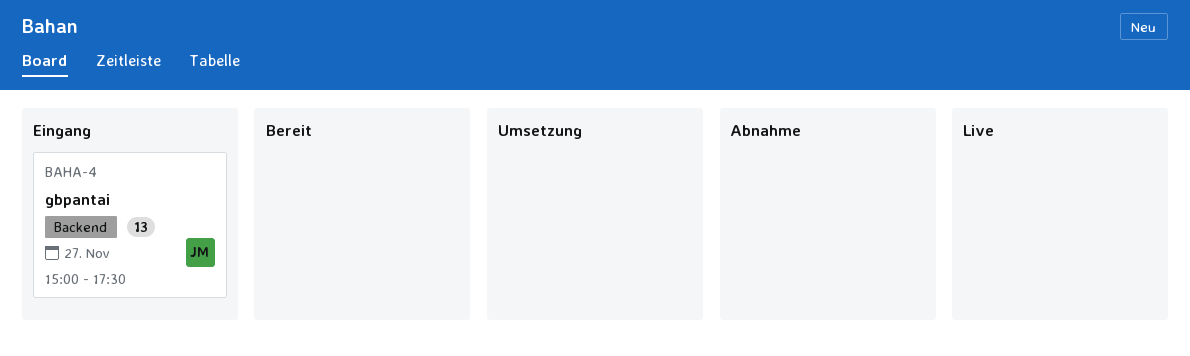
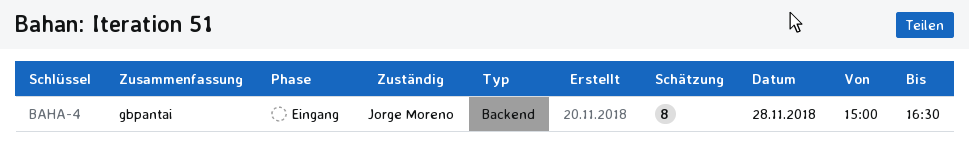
BAHA-4, estimate: 13 -> 8
BAHA-4, day: Nov 27 -> Nov 28
BAHA-4, ends: 17:30 -> 16:30

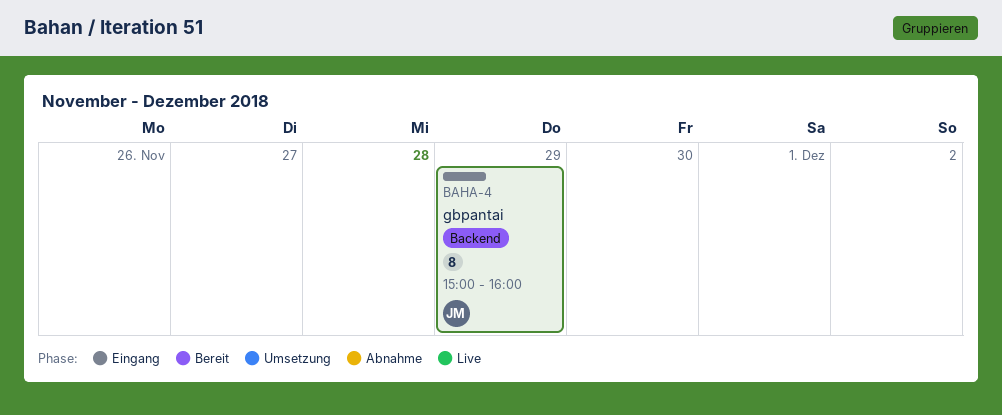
BAHA-4, day: Nov 28 -> Nov 29
BAHA-4, ends: 16:30 -> 16:00

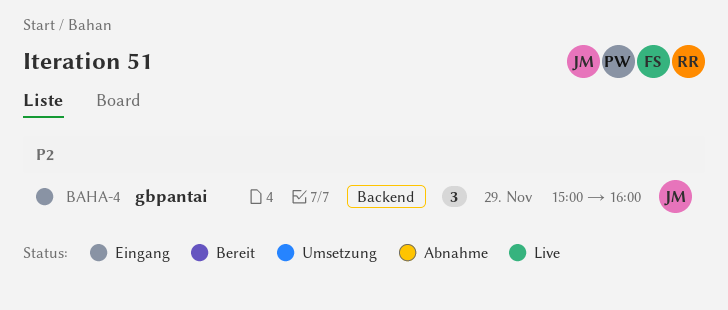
BAHA-4, estimate: 8 -> 3

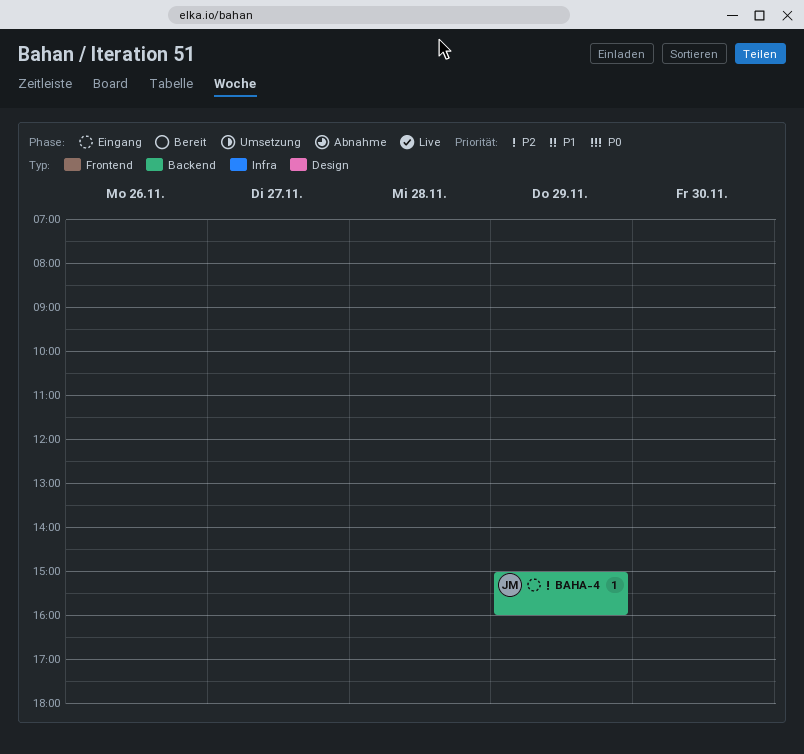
BAHA-4, estimate: 3 -> 1

